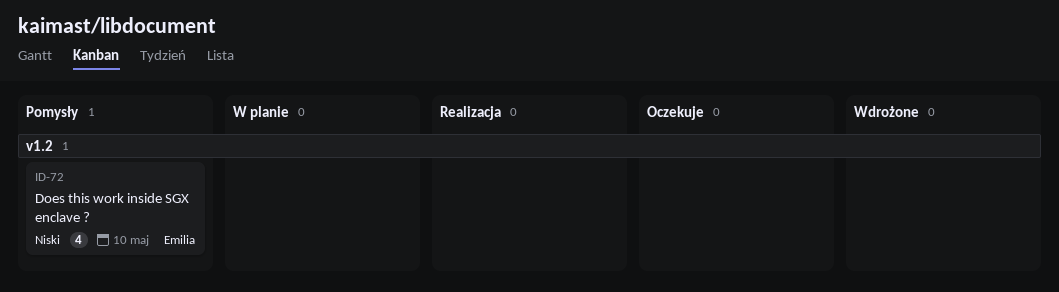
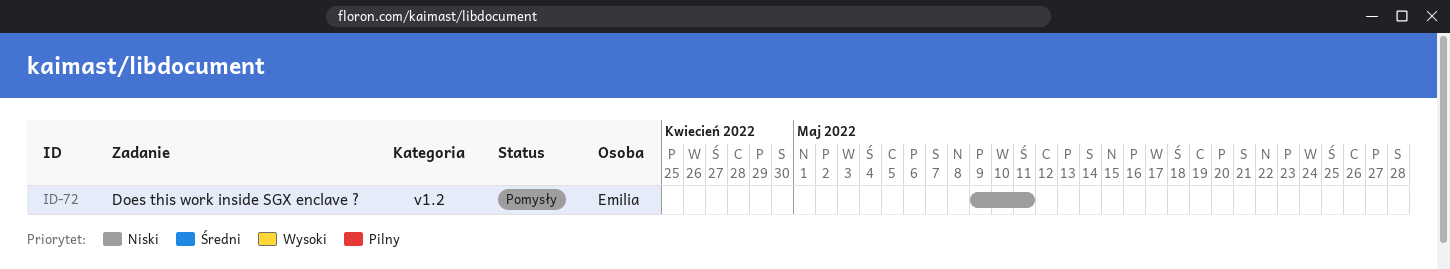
ID-72, due: May 10 -> May 11

